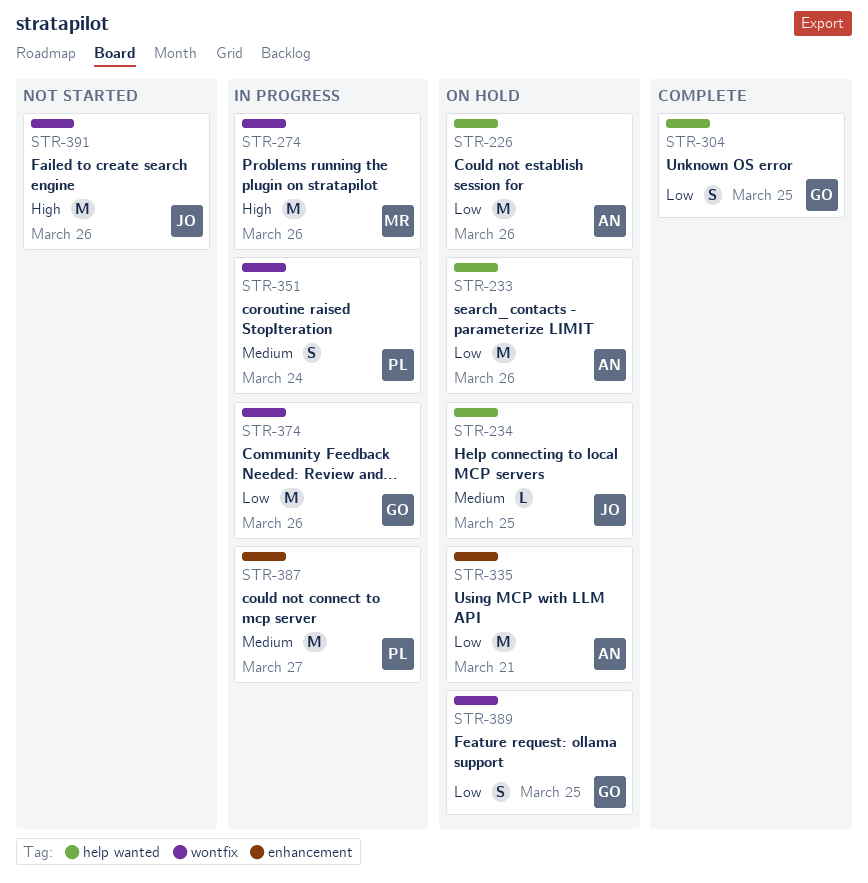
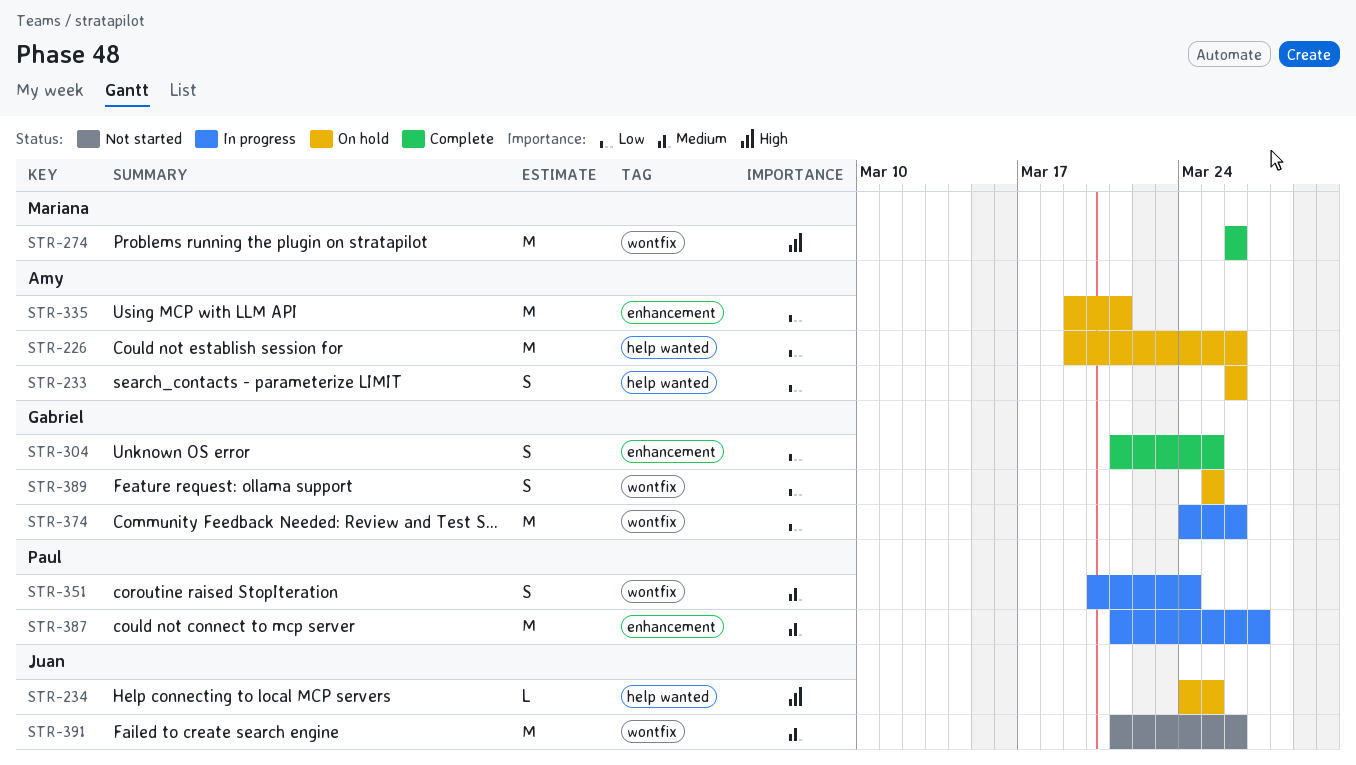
STR-233, estimate: M -> S
STR-234, priority: Medium -> High
STR-274, status: In progress -> Complete
STR-304, label: help wanted -> enhancement
STR-391, priority: High -> Medium

